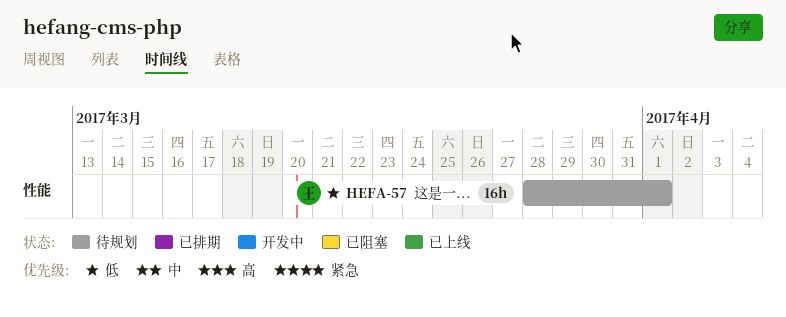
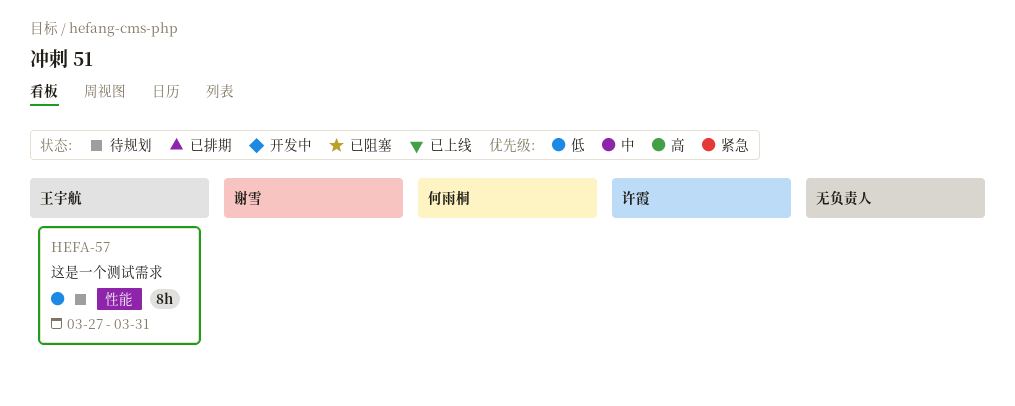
HEFA-57, estimate: 16h -> 8h
HEFA-57, start: Mar 28 -> Mar 27
HEFA-57, due: Apr 1 -> Mar 31

